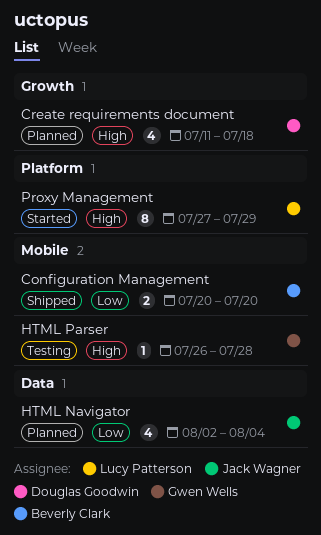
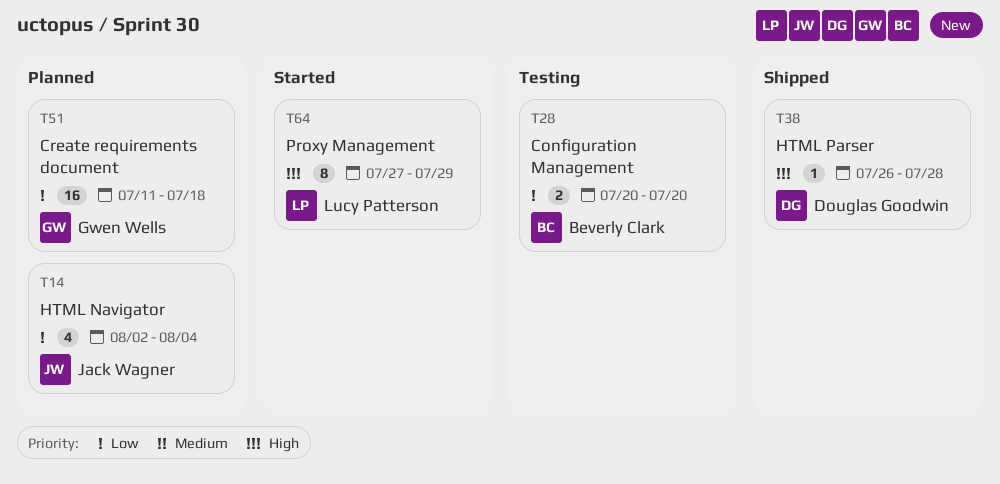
Configuration Management, status: Shipped -> Testing
Create requirements document, owner: Douglas Goodwin -> Gwen Wells
Create requirements document, priority: High -> Low
Create requirements document, estimate: 4 -> 16
HTML Parser, status: Testing -> Shipped
HTML Parser, owner: Gwen Wells -> Douglas Goodwin

